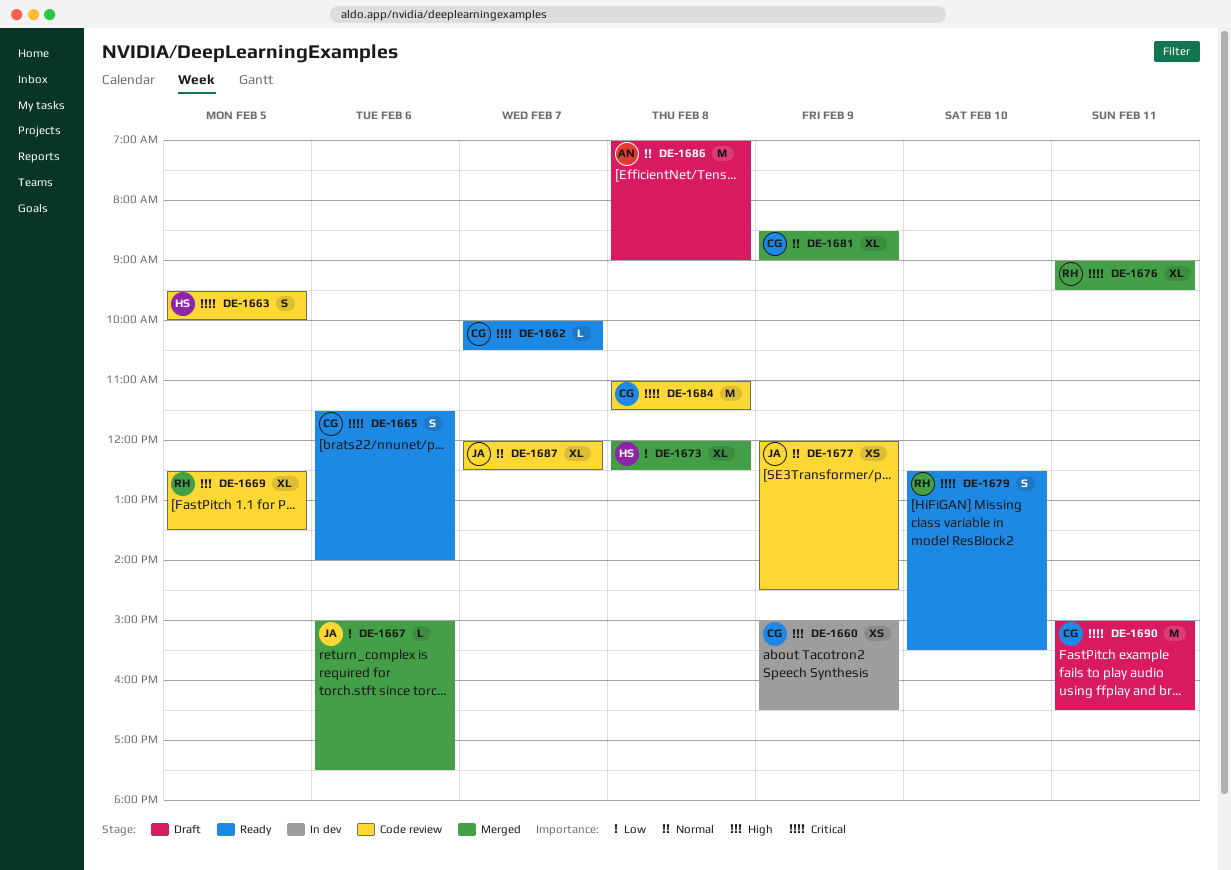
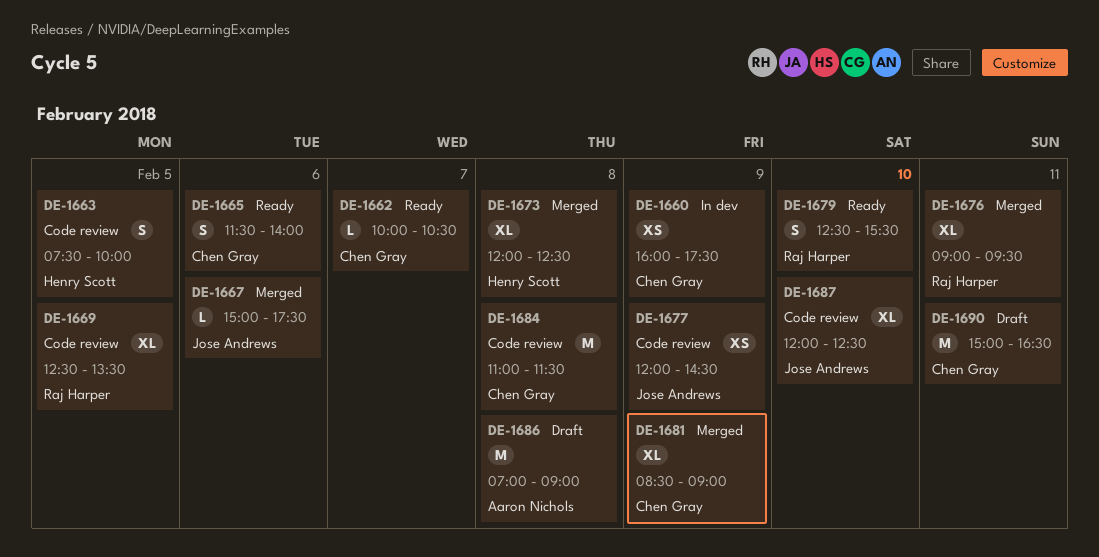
DE-1660, begins: 15:00 -> 16:00
DE-1660, ends: 16:30 -> 17:30
DE-1663, begins: 09:30 -> 07:30
DE-1687, day: Feb 7 -> Feb 10

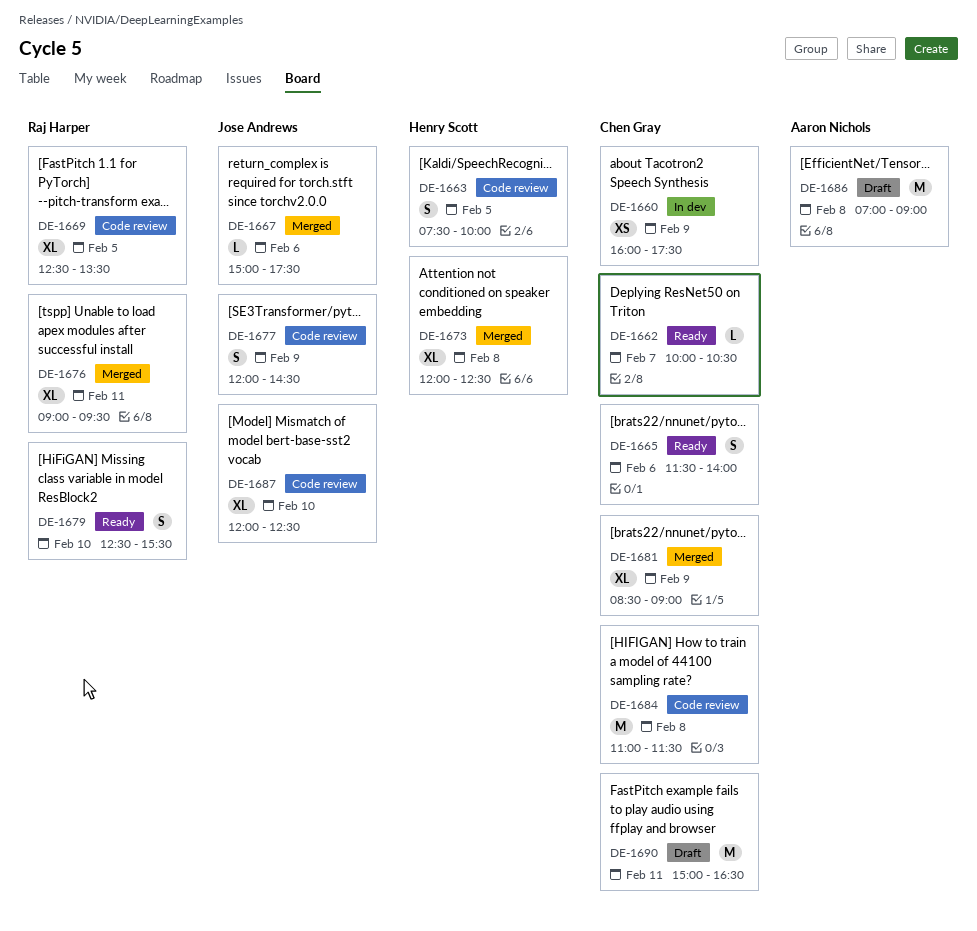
DE-1677, estimate: XS -> S

